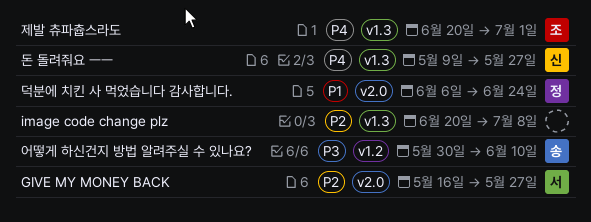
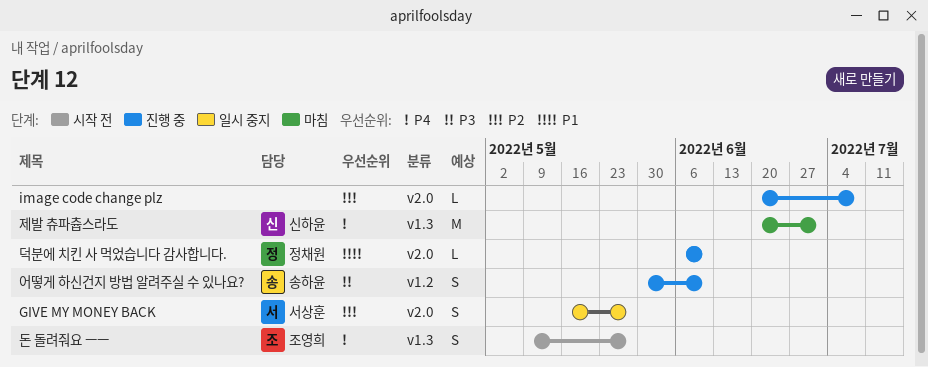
image code change plz, label: v1.3 -> v2.0
덕분에 치킨 사 먹었습니다 감사합니다., due: Jun 24 -> Jun 10
돈 돌려줘요 ㅡㅡ, owner: 신하윤 -> 조영희
제발 츄파츕스라도, owner: 조영희 -> 신하윤

